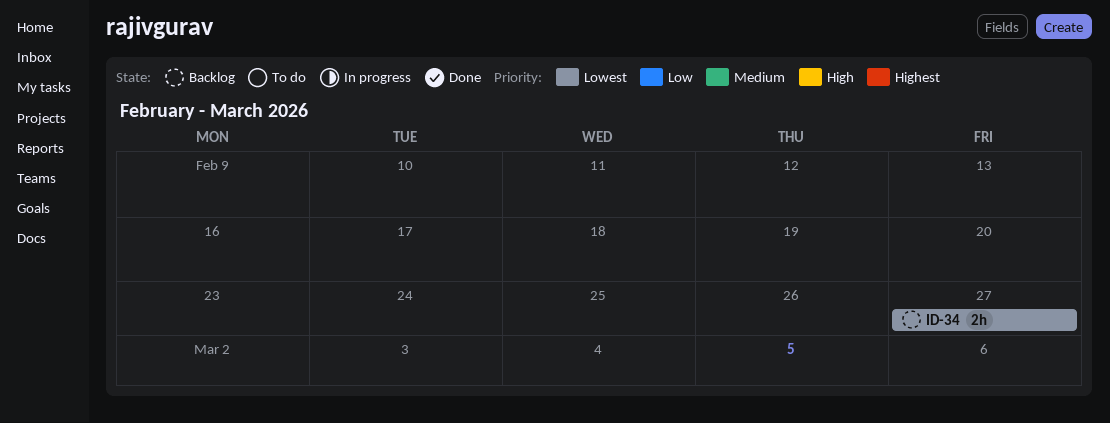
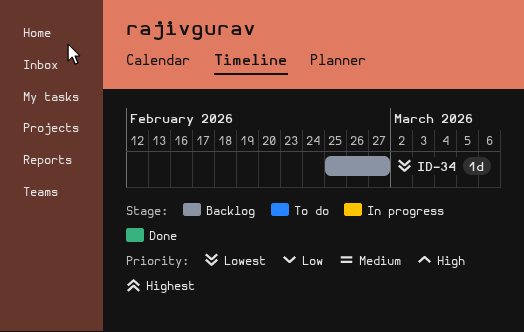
ID-34, estimate: 2h -> 1d
ID-34, start: Feb 27 -> Feb 25

